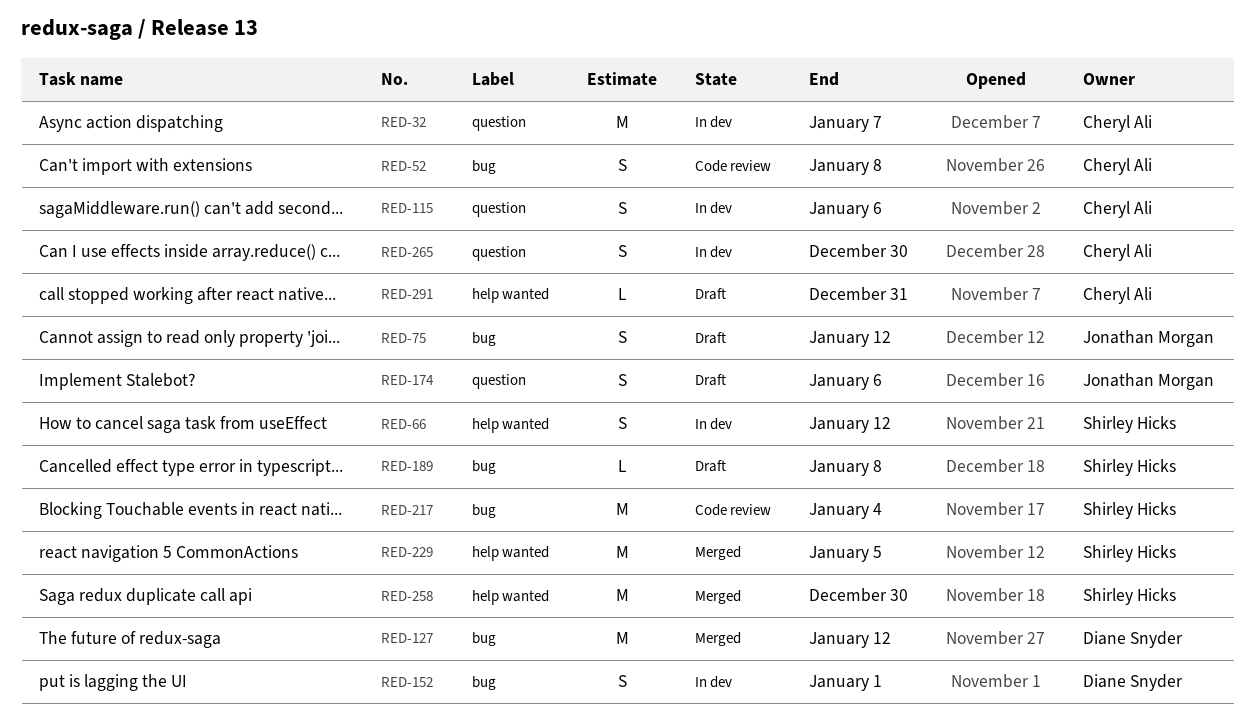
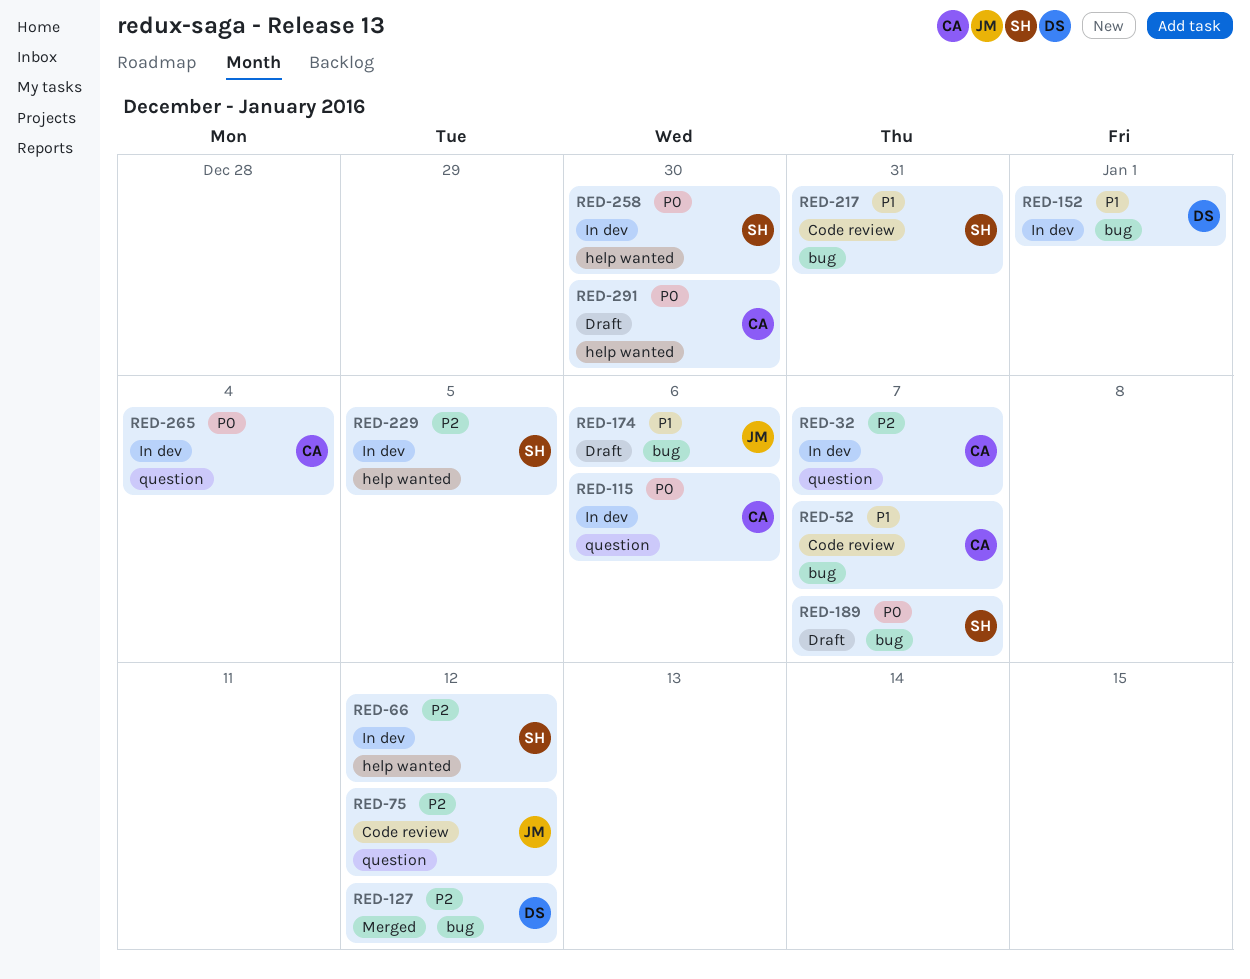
RED-52, due: Jan 8 -> Jan 7
RED-75, status: Draft -> Code review
RED-75, label: bug -> question
RED-174, label: question -> bug
RED-189, due: Jan 8 -> Jan 7
RED-217, due: Jan 4 -> Dec 31
RED-229, status: Merged -> In dev
RED-258, status: Merged -> In dev
RED-265, due: Dec 30 -> Jan 4
RED-291, due: Dec 31 -> Dec 30

